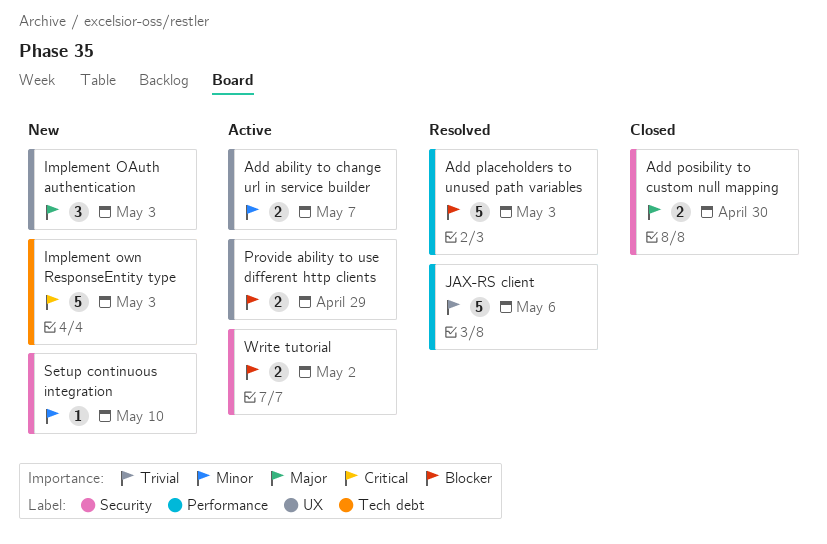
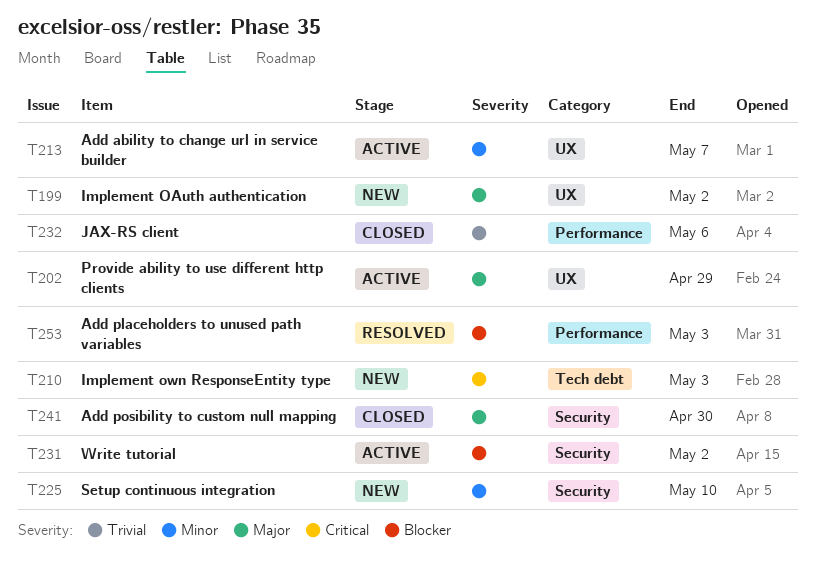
Implement OAuth authentication, due: May 3 -> May 2
JAX-RS client, status: Resolved -> Closed
Provide ability to use different http clients, priority: Blocker -> Major

